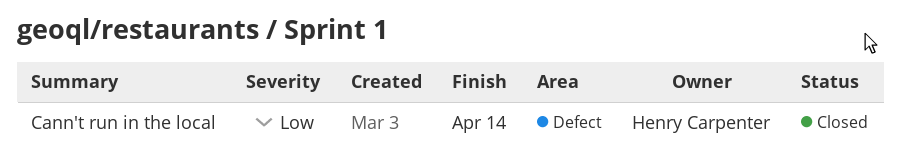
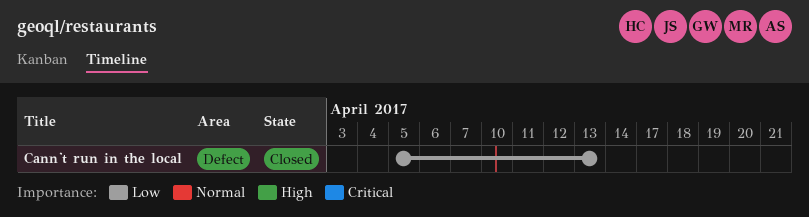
Cann't run in the local, due: Apr 14 -> Apr 13

